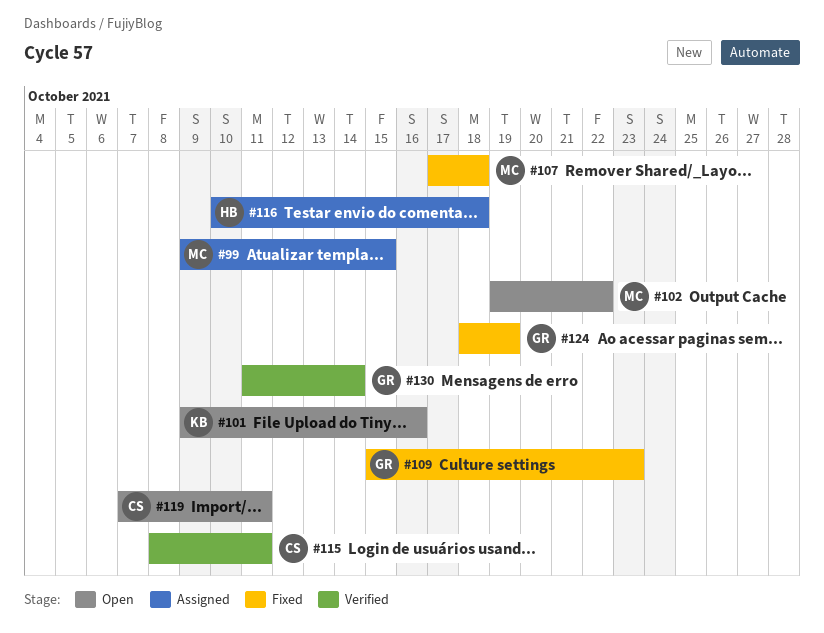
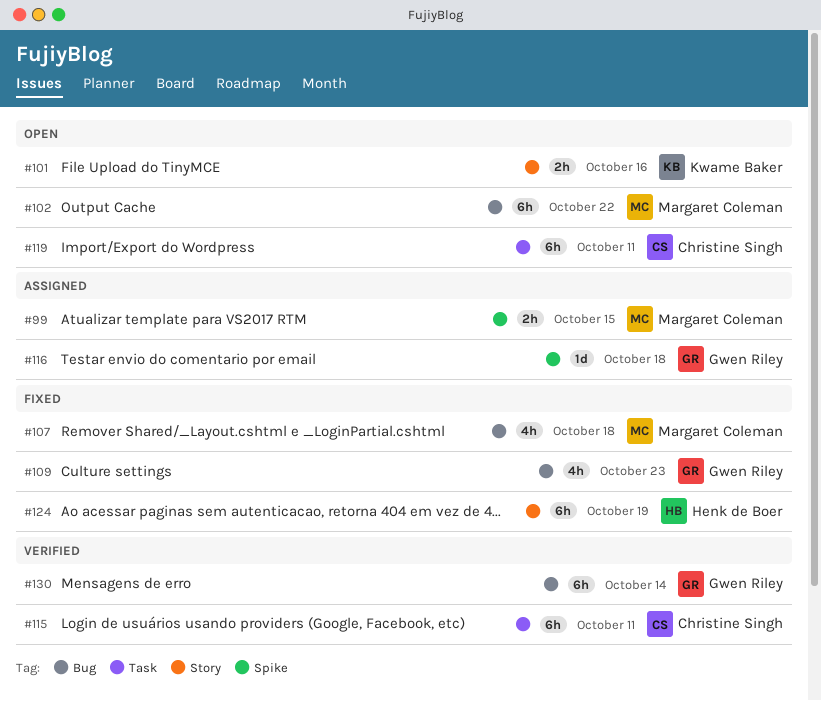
#116, owner: Henk de Boer -> Gwen Riley
#124, owner: Gwen Riley -> Henk de Boer

